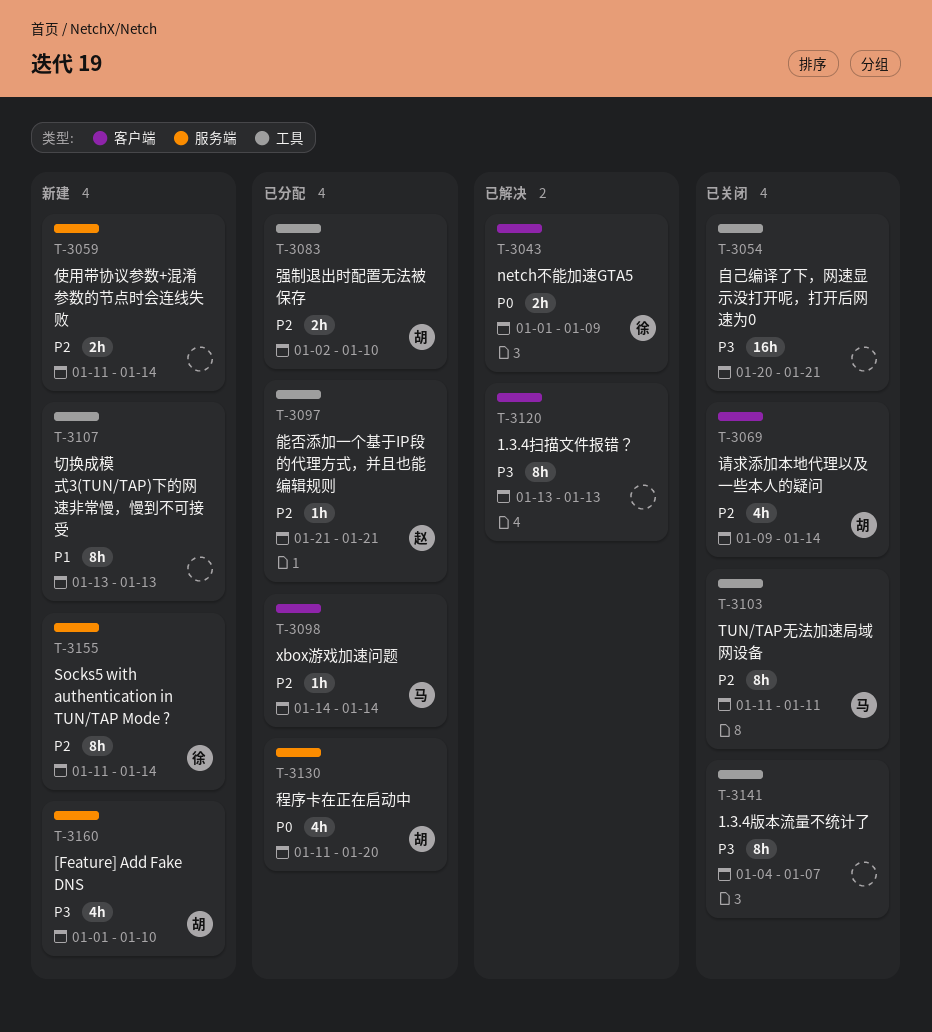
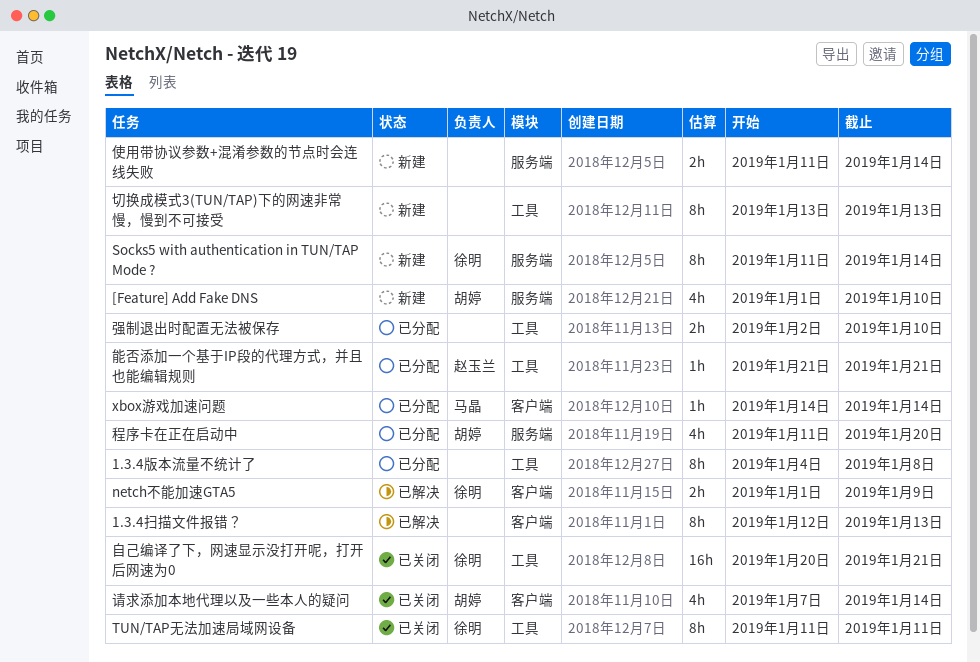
1.3.4扫描文件报错？, start: Jan 13 -> Jan 12
1.3.4版本流量不统计了, status: 已关闭 -> 已分配
1.3.4版本流量不统计了, due: Jan 7 -> Jan 8
TUN/TAP无法加速局域网设备, owner: 马晶 -> 徐明
强制退出时配置无法被保存, owner: 胡婷 -> none
自己编译了下，网速显示没打开呢，打开后网速为0, owner: none -> 徐明
请求添加本地代理以及一些本人的疑问, start: Jan 9 -> Jan 7

